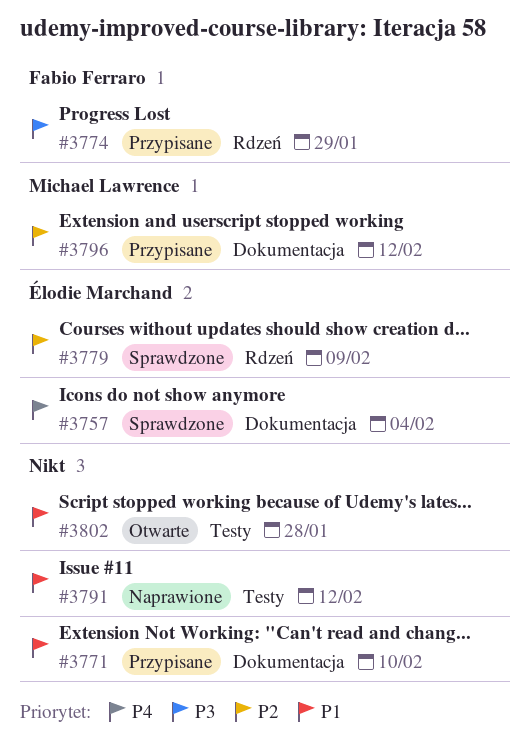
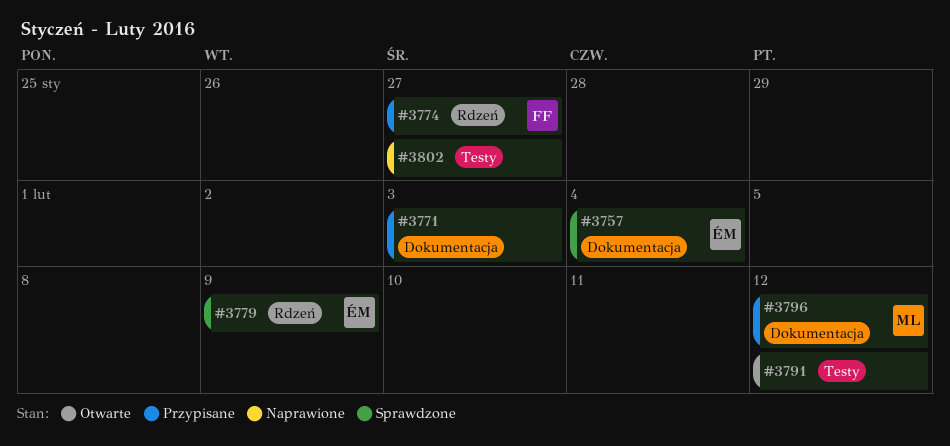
#3771, due: Feb 10 -> Feb 3
#3774, due: Jan 29 -> Jan 27
#3791, status: Naprawione -> Otwarte
#3802, status: Otwarte -> Naprawione
#3802, due: Jan 28 -> Jan 27

